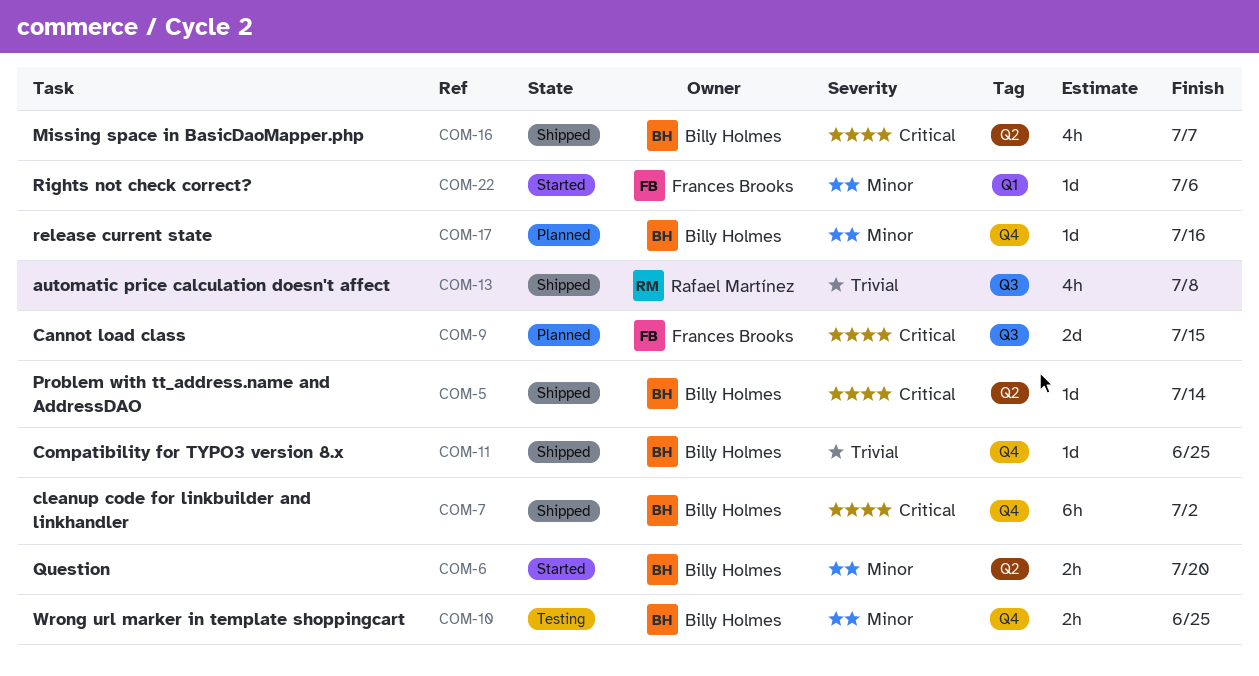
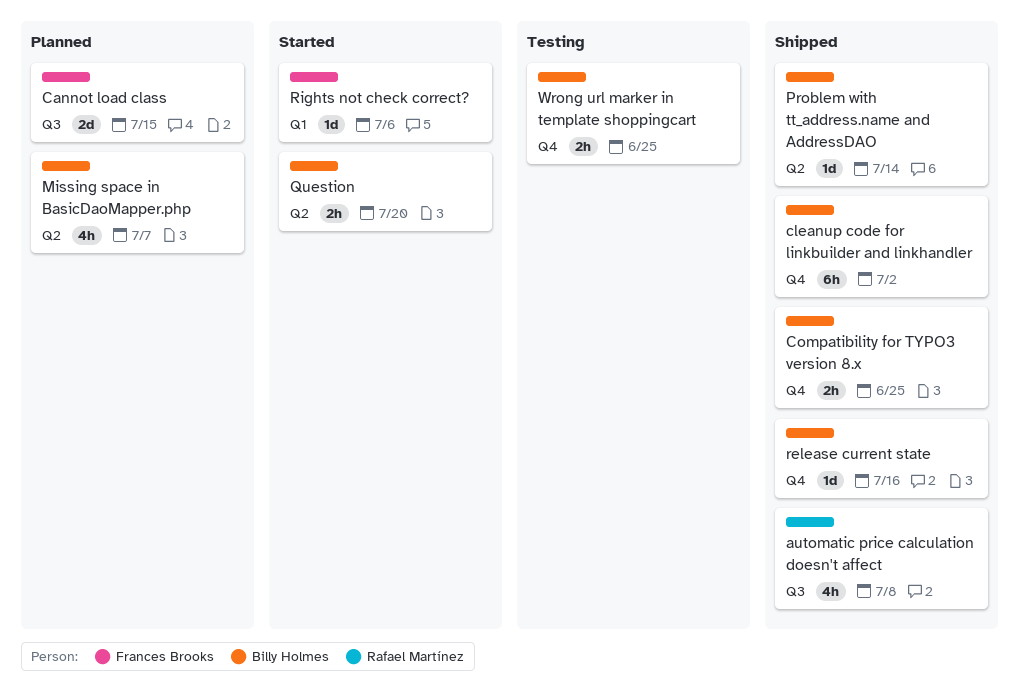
Compatibility for TYPO3 version 8.x, estimate: 1d -> 2h
Missing space in BasicDaoMapper.php, status: Shipped -> Planned
release current state, status: Planned -> Shipped

